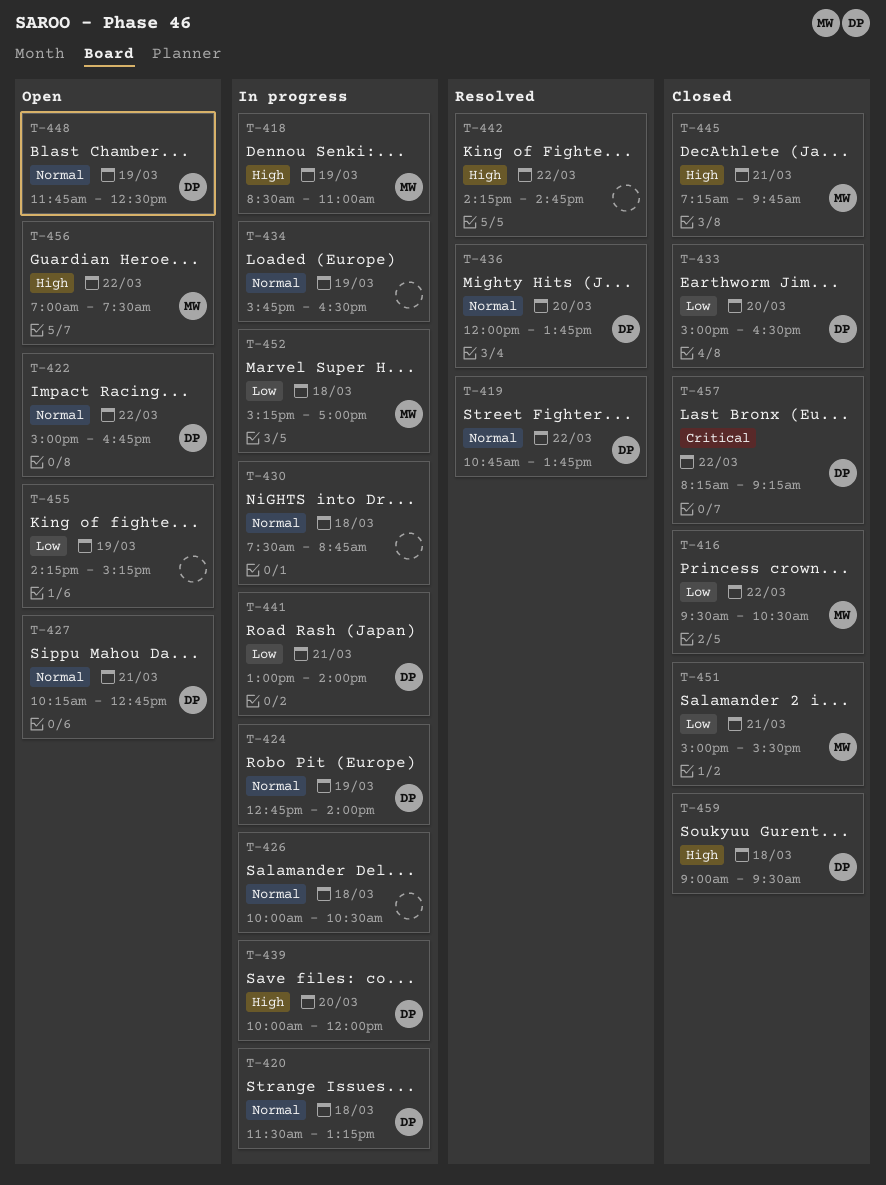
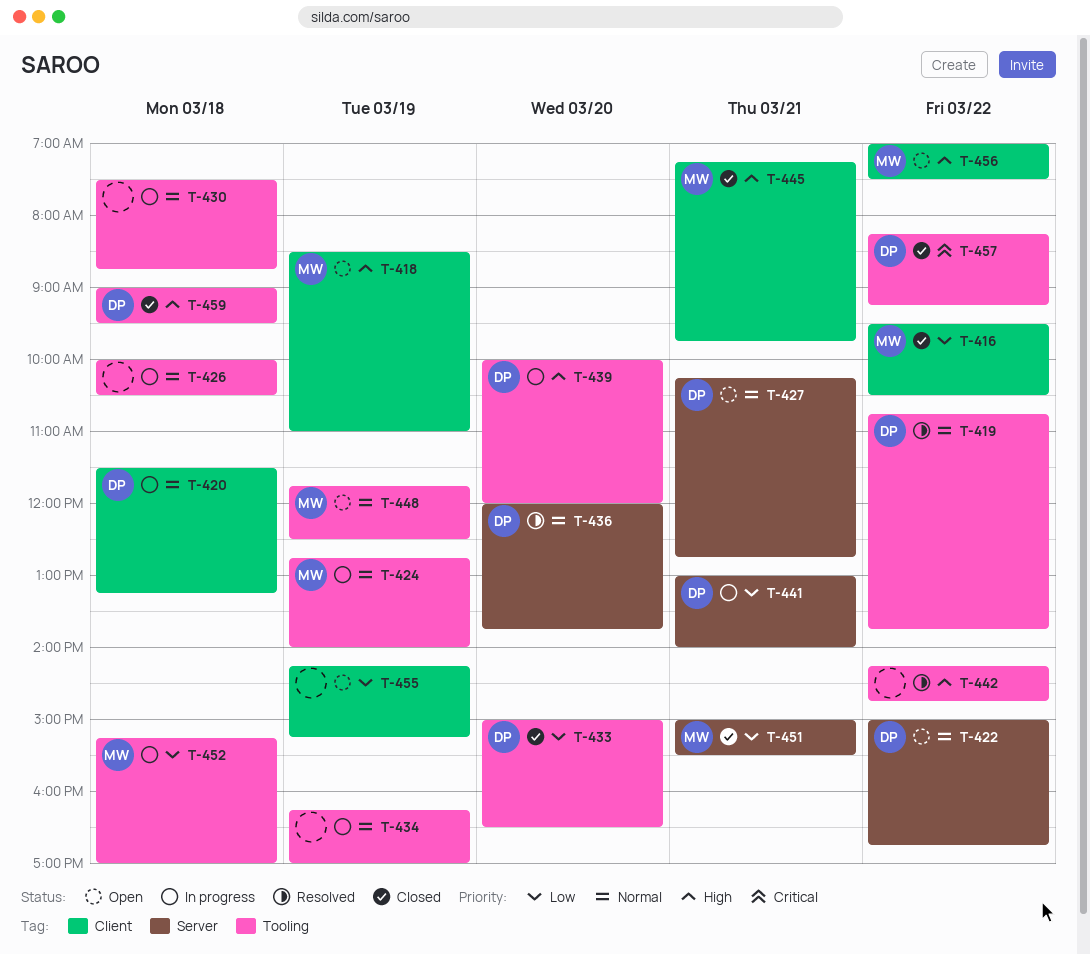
T-418, status: In progress -> Open
T-424, owner: DP -> MW
T-434, begins: 15:45 -> 16:15
T-434, ends: 16:30 -> 17:00
T-448, owner: DP -> MW

